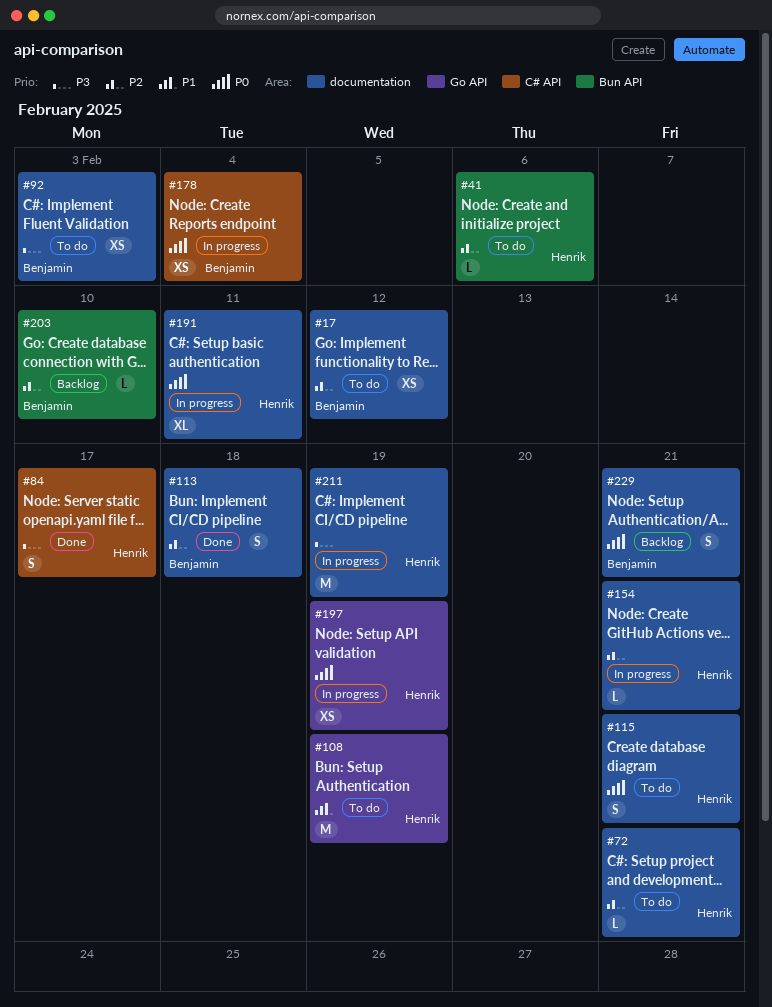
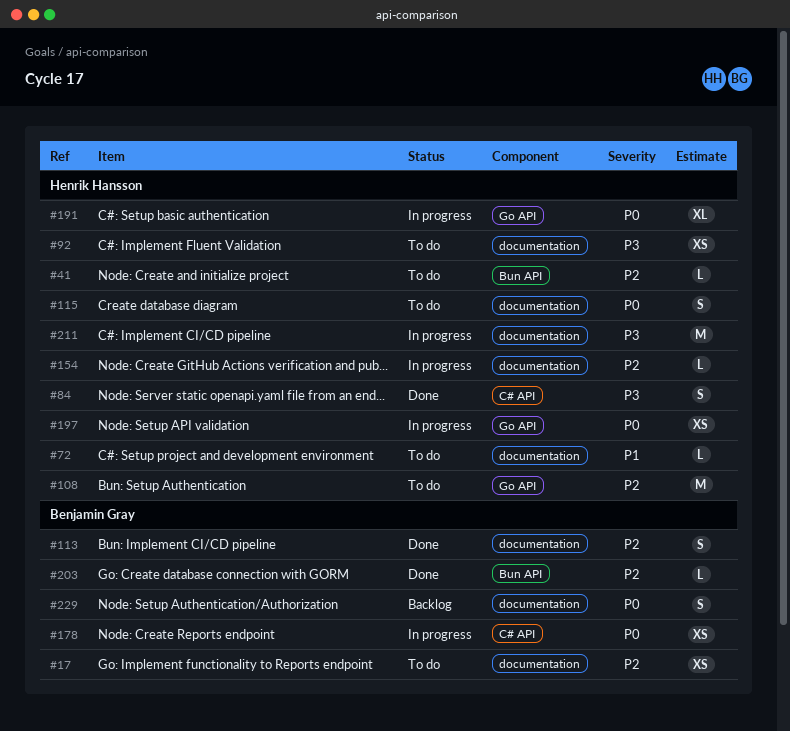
#72, priority: P2 -> P1
#92, owner: Benjamin Gray -> Henrik Hansson
#108, priority: P1 -> P2
#191, label: documentation -> Go API
#203, status: Backlog -> Done

